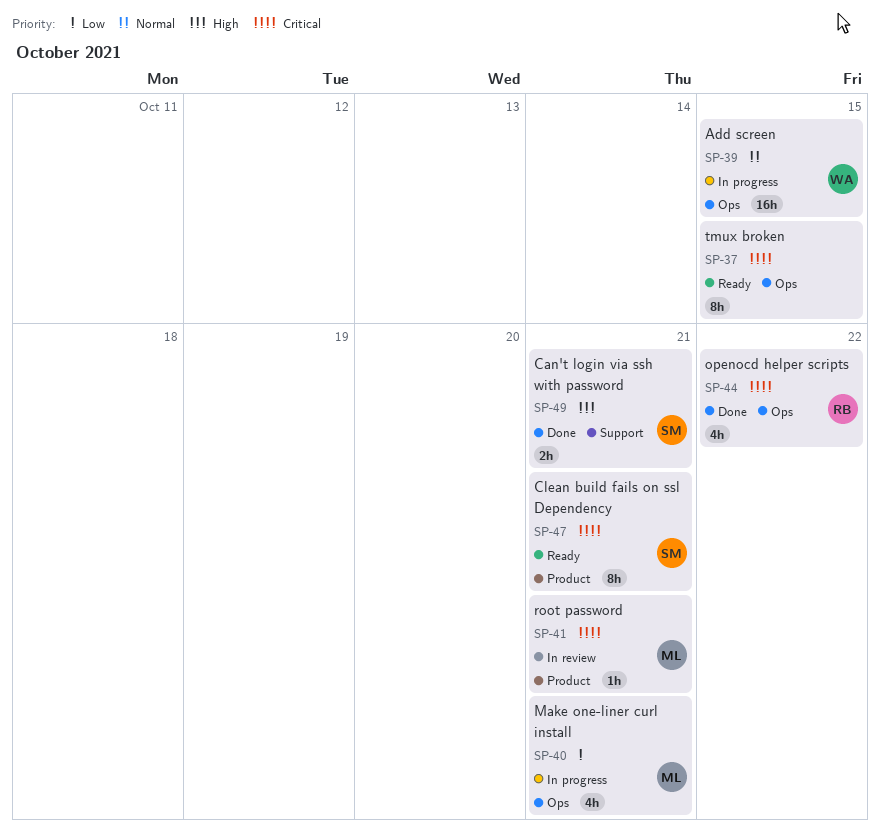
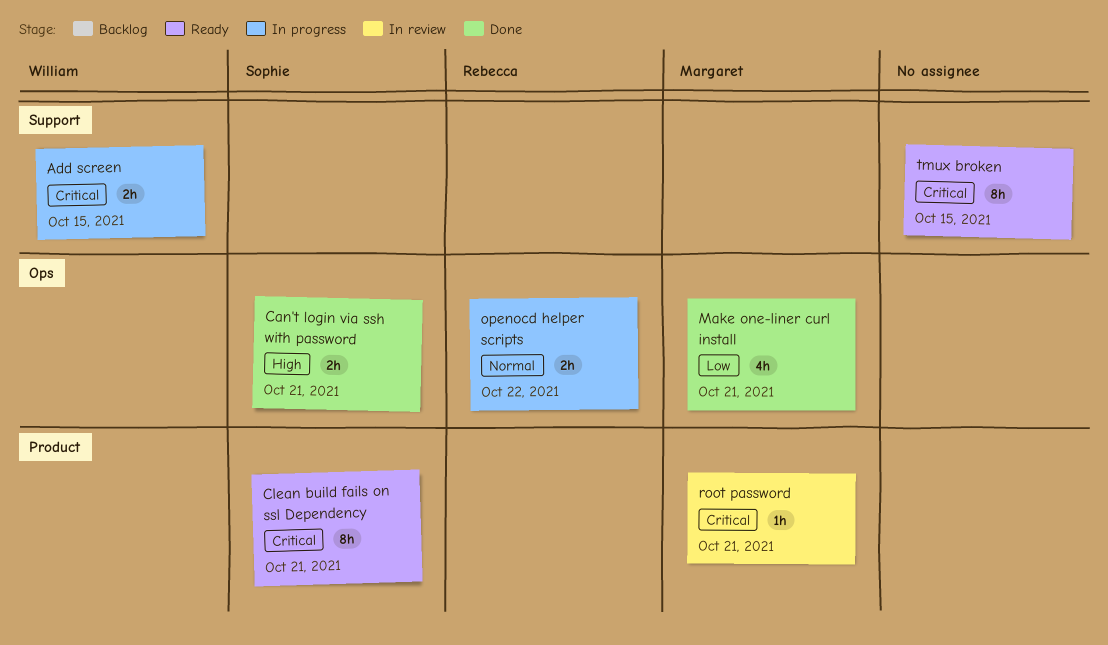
Add screen, priority: Normal -> Critical
Add screen, label: Ops -> Support
Add screen, estimate: 16h -> 2h
Can't login via ssh with password, label: Support -> Ops
Make one-liner curl install, status: In progress -> Done
openocd helper scripts, status: Done -> In progress
openocd helper scripts, priority: Critical -> Normal
openocd helper scripts, estimate: 4h -> 2h
tmux broken, label: Ops -> Support

